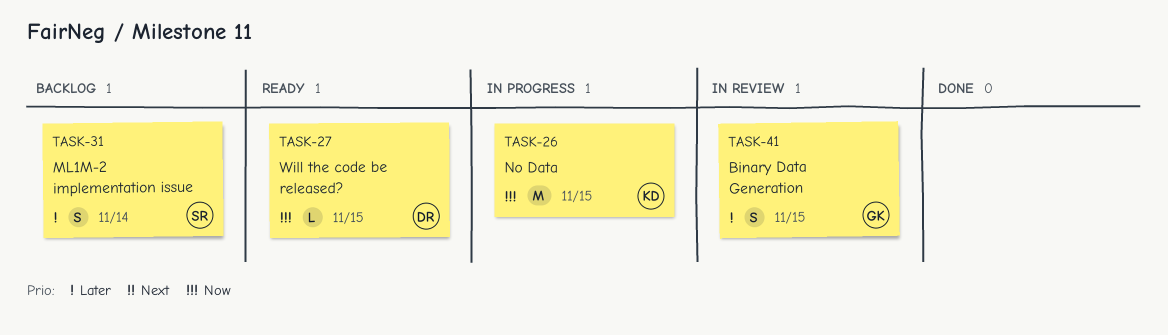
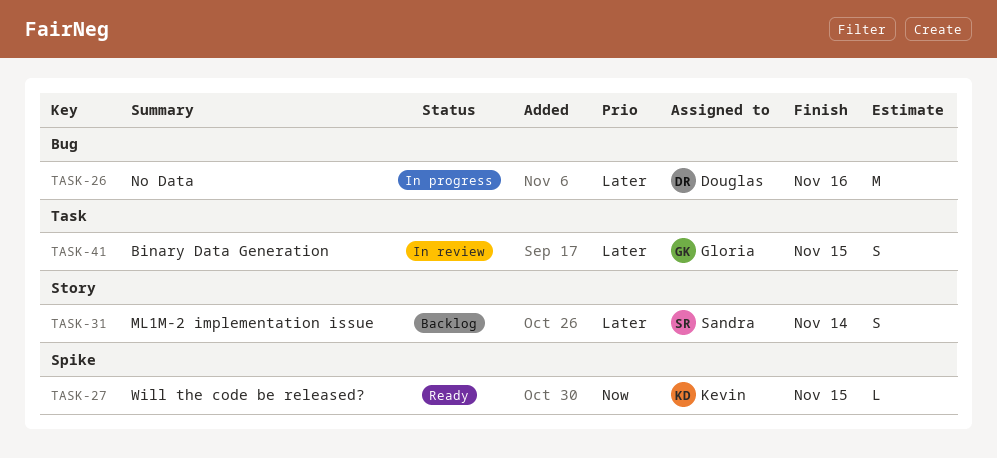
TASK-26, owner: Kevin -> Douglas
TASK-26, priority: Now -> Later
TASK-26, due: Nov 15 -> Nov 16
TASK-27, owner: Douglas -> Kevin

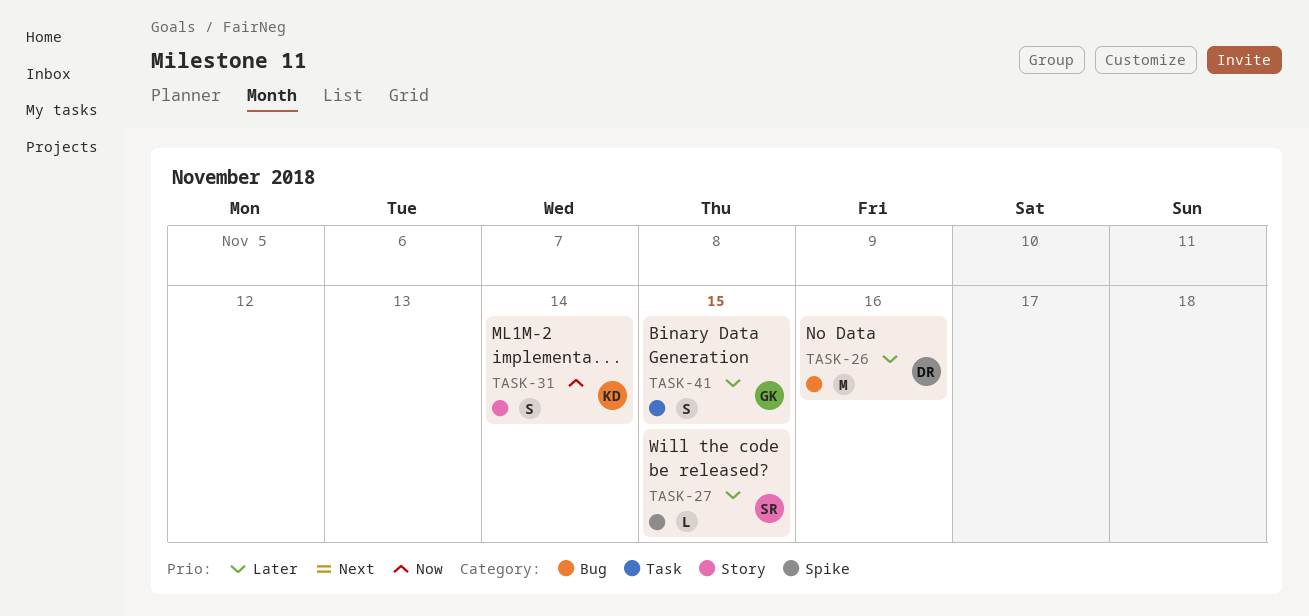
TASK-27, owner: Kevin -> Sandra
TASK-27, priority: Now -> Later
TASK-31, owner: Sandra -> Kevin
TASK-31, priority: Later -> Now

